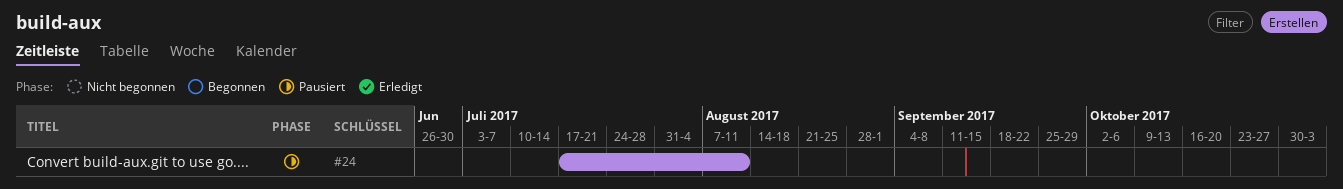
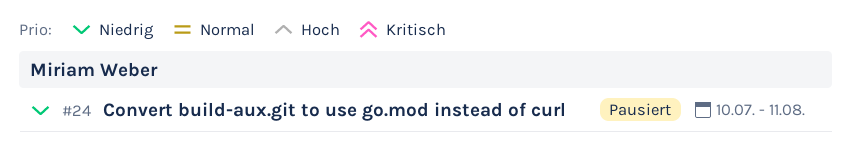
#24, start: Jul 17 -> Jul 10

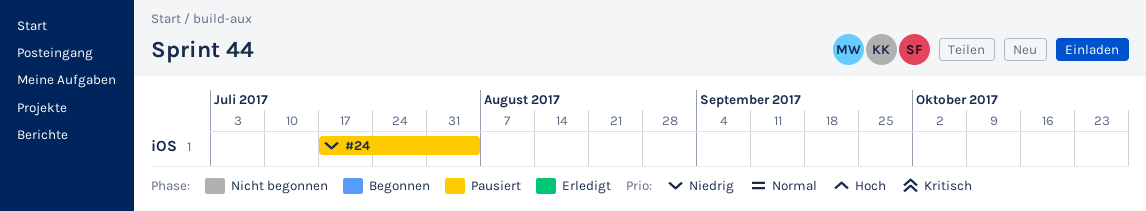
#24, start: Jul 10 -> Jul 17
#24, due: Aug 11 -> Aug 4

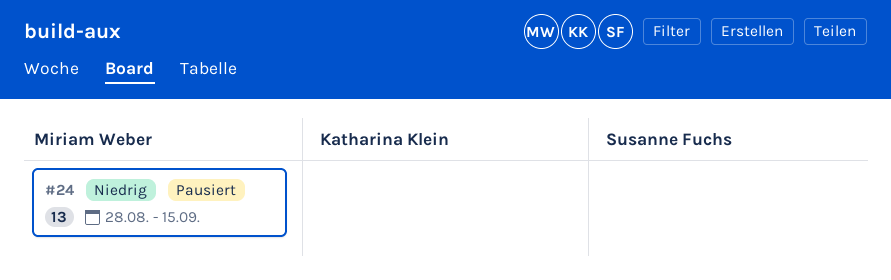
#24, start: Jul 17 -> Aug 28
#24, due: Aug 4 -> Sep 15

